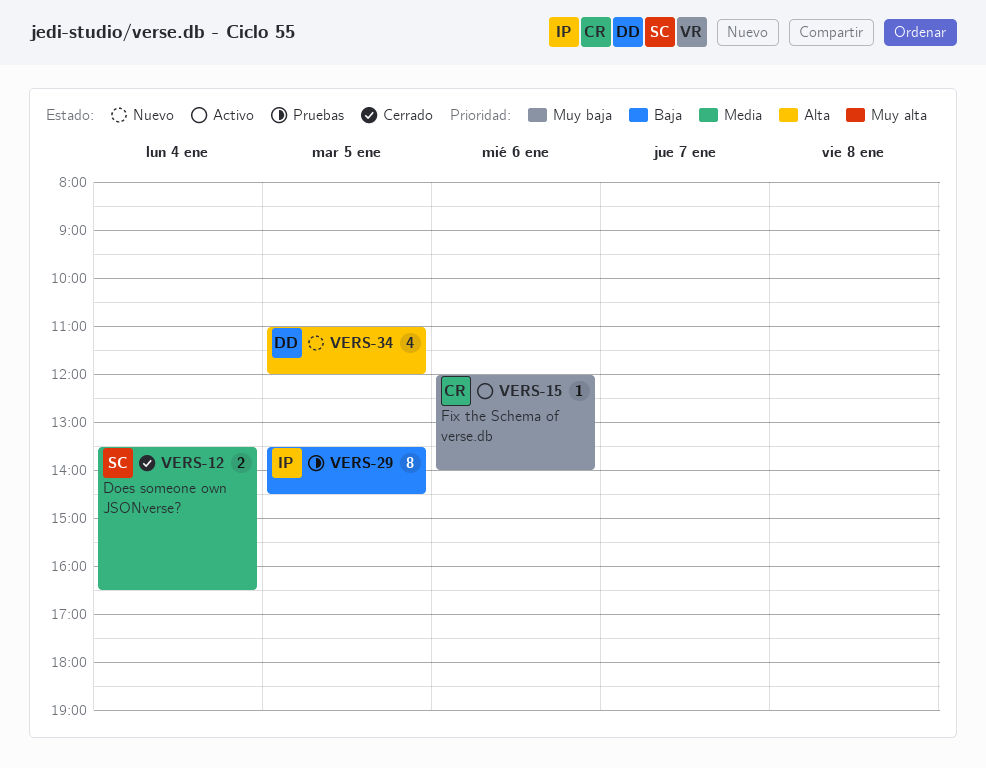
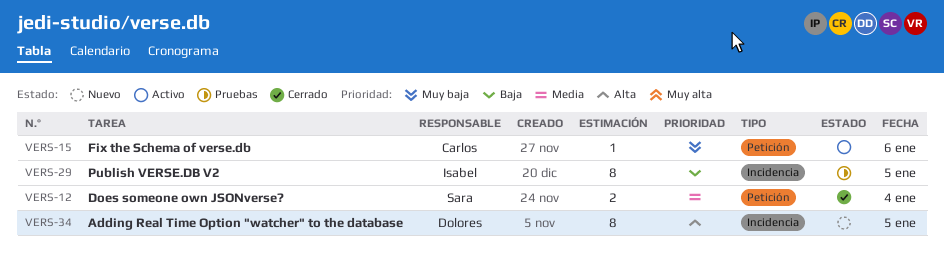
VERS-34, estimate: 4 -> 8

